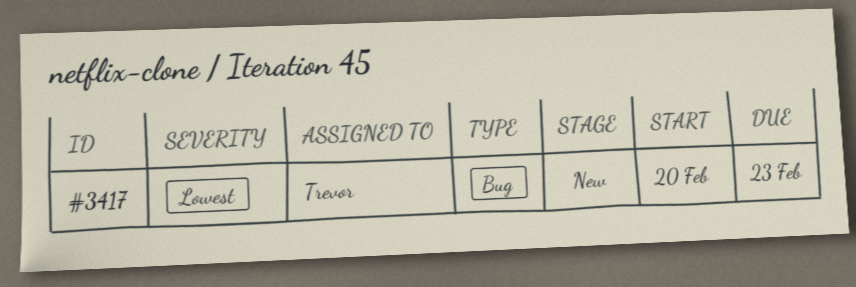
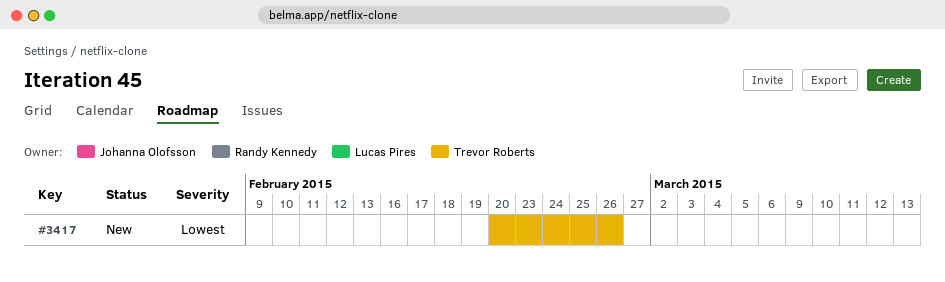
#3417, due: Feb 23 -> Feb 26

